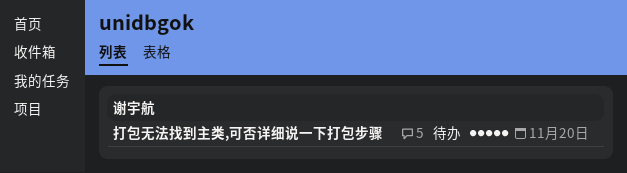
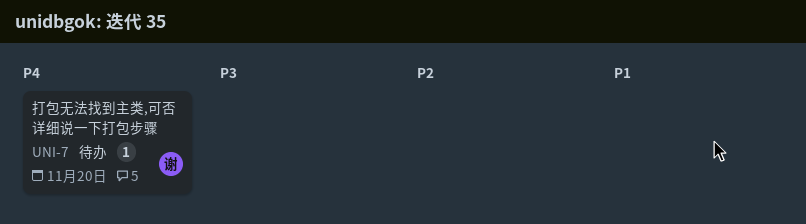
打包无法找到主类,可否详细说一下打包步骤, estimate: 5 -> 1

